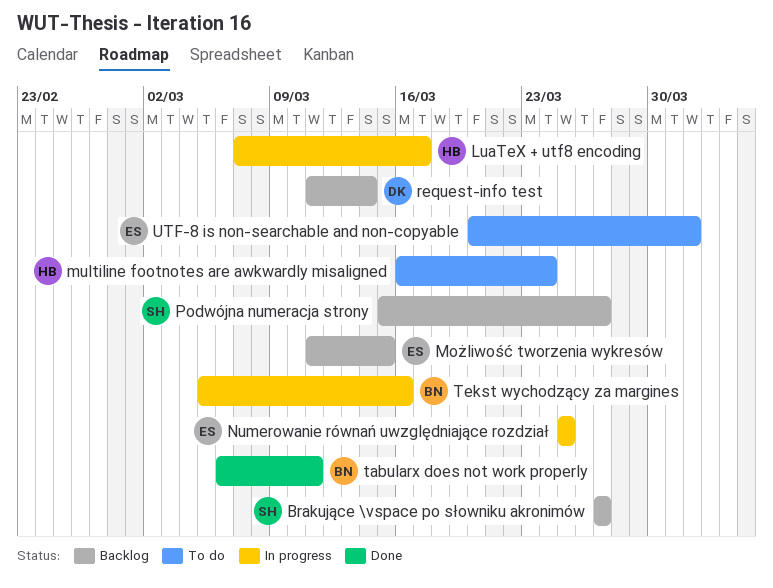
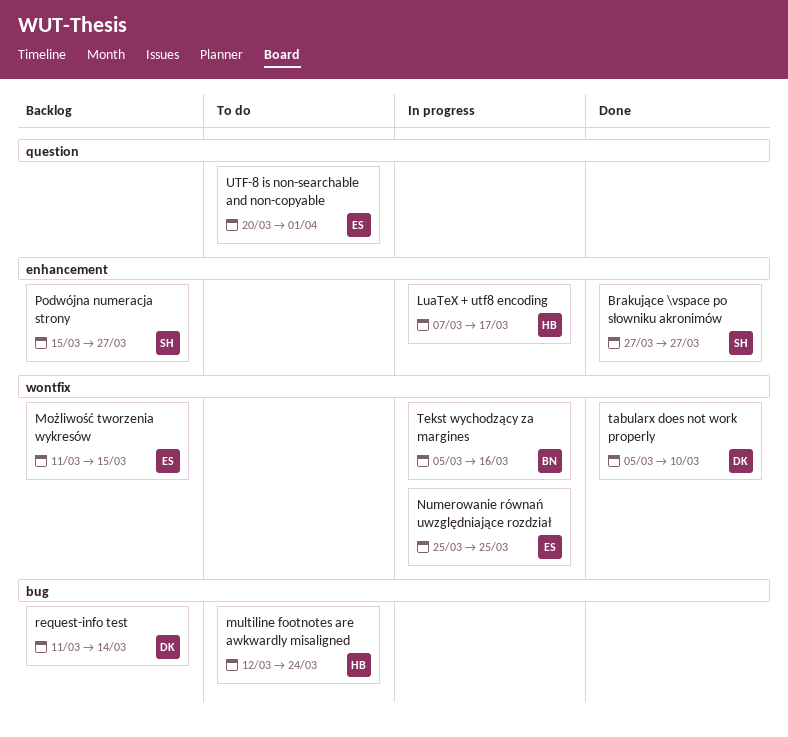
Brakujące \vspace po słowniku akronimów, status: Backlog -> Done
multiline footnotes are awkwardly misaligned, start: Mar 16 -> Mar 12
tabularx does not work properly, owner: BN -> DK
tabularx does not work properly, start: Mar 6 -> Mar 5
tabularx does not work properly, due: Mar 11 -> Mar 10

